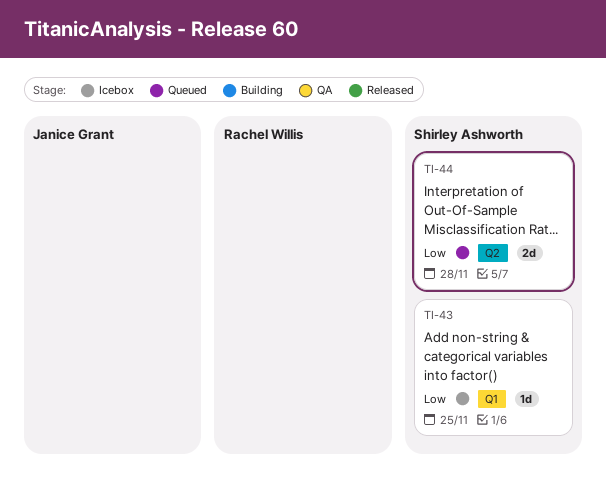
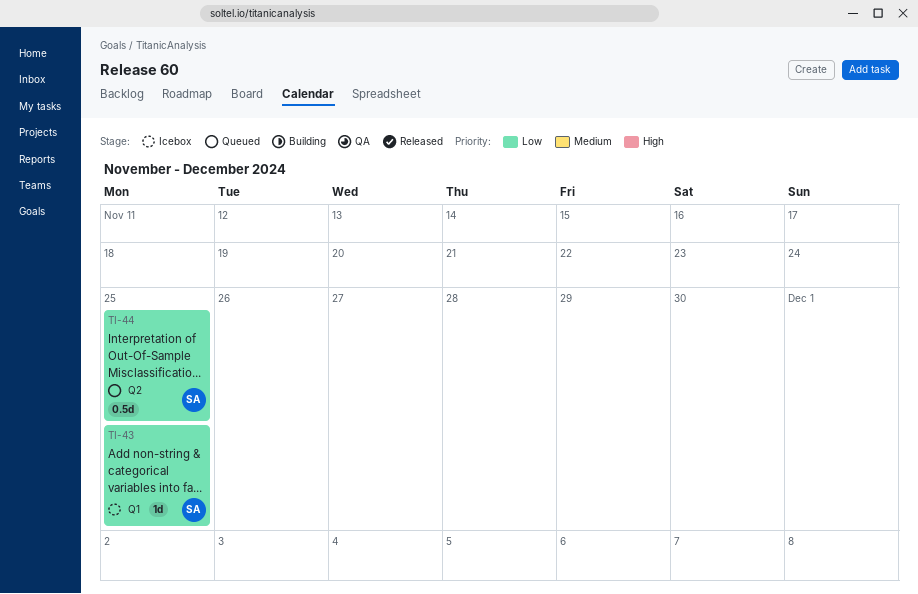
TI-44, estimate: 2d -> 0.5d
TI-44, due: Nov 28 -> Nov 25

